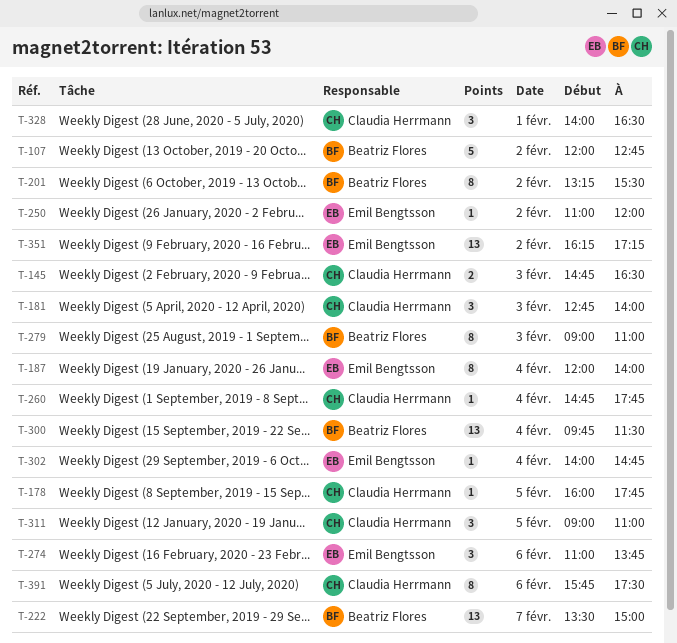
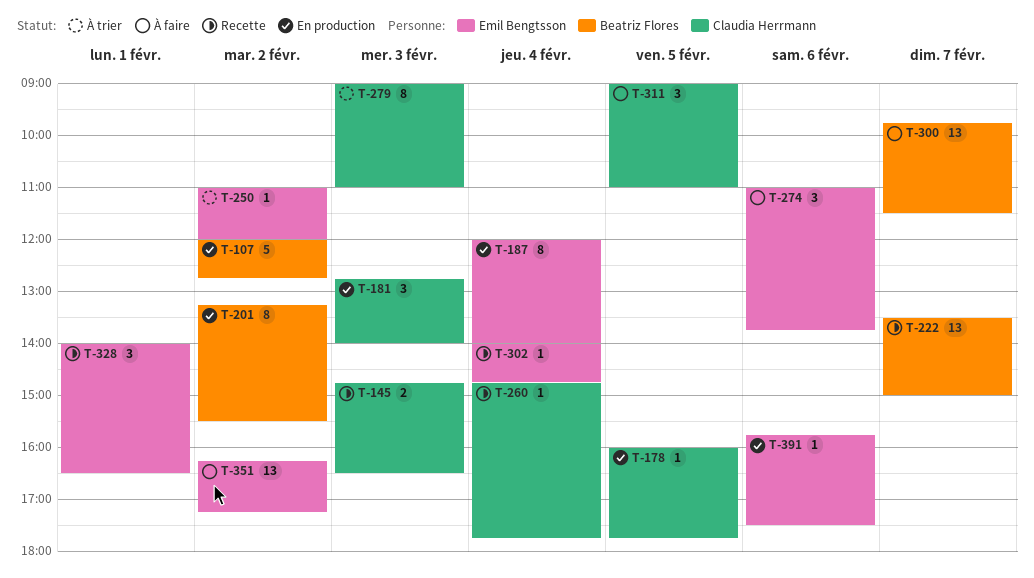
T-279, owner: Beatriz Flores -> Claudia Herrmann
T-300, day: Feb 4 -> Feb 7
T-328, owner: Claudia Herrmann -> Emil Bengtsson
T-391, owner: Claudia Herrmann -> Emil Bengtsson
T-391, estimate: 8 -> 1

